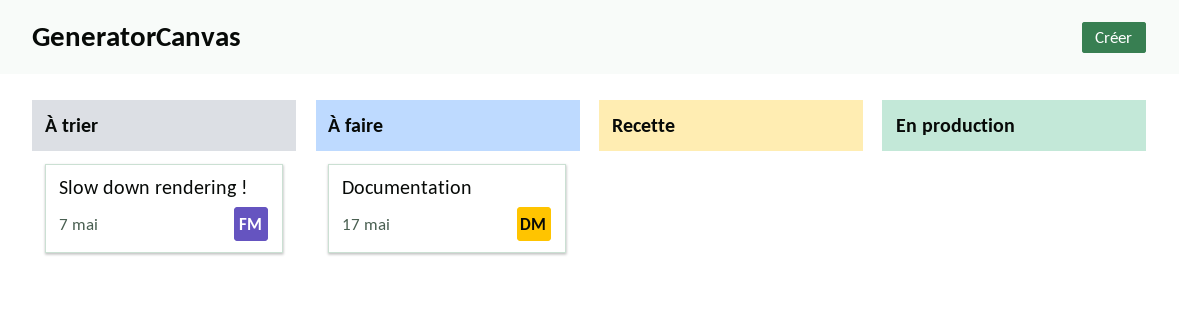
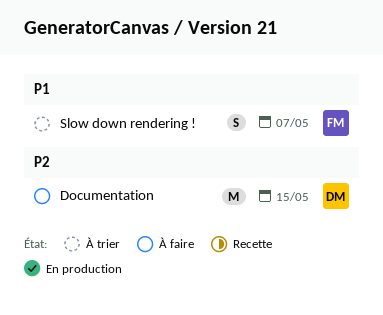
Documentation, due: May 17 -> May 15

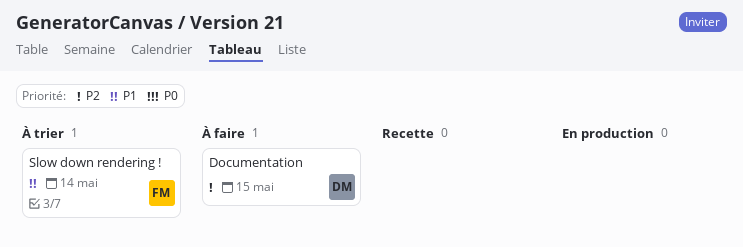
Slow down rendering !, due: May 7 -> May 14

